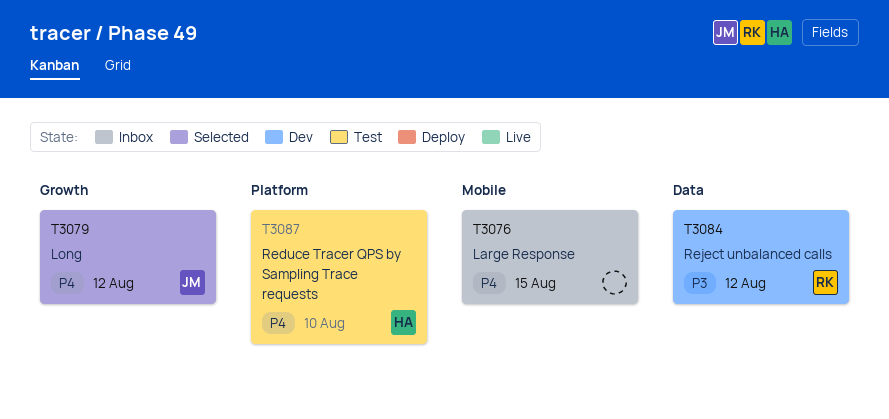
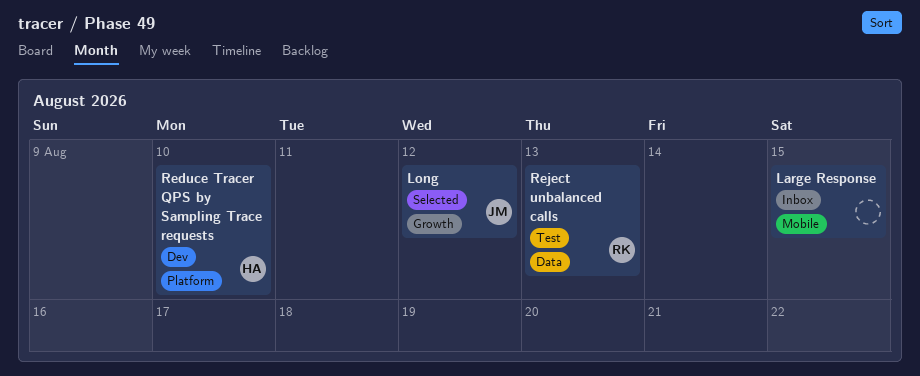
Reduce Tracer QPS by Sampling Trace requests, status: Test -> Dev
Reject unbalanced calls, status: Dev -> Test
Reject unbalanced calls, due: Aug 12 -> Aug 13

